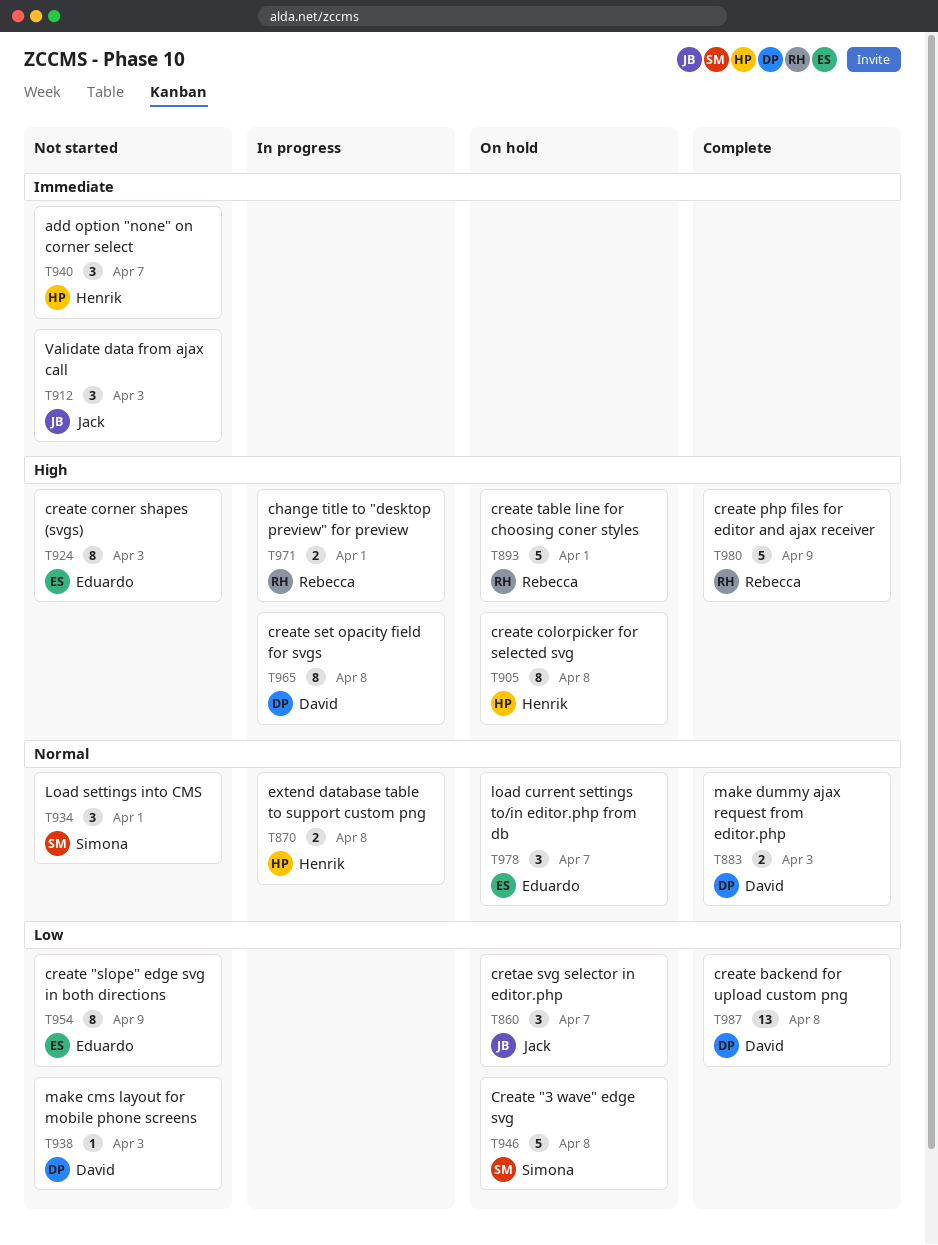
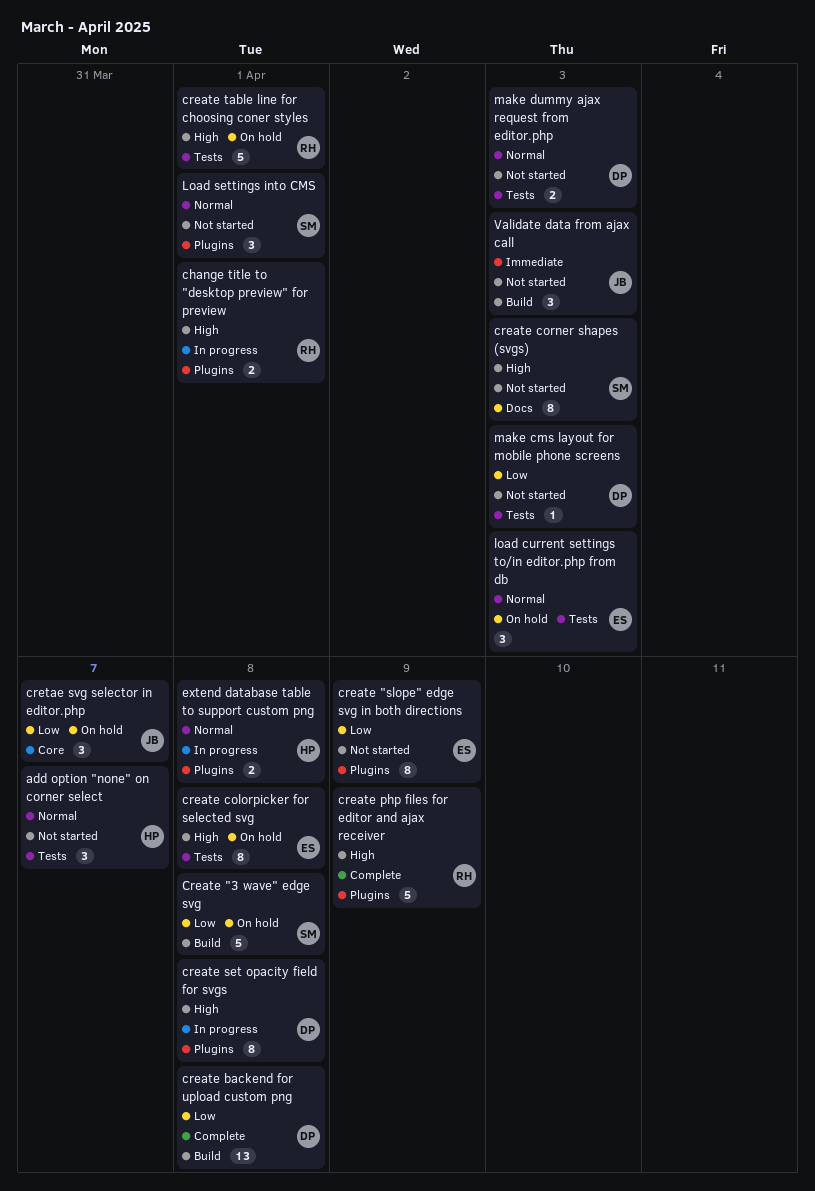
add option "none" on corner select, priority: Immediate -> Normal
create colorpicker for selected svg, owner: Henrik -> Eduardo
create corner shapes (svgs), owner: Eduardo -> Simona
load current settings to/in editor.php from db, due: Apr 7 -> Apr 3
make dummy ajax request from editor.php, status: Complete -> Not started

